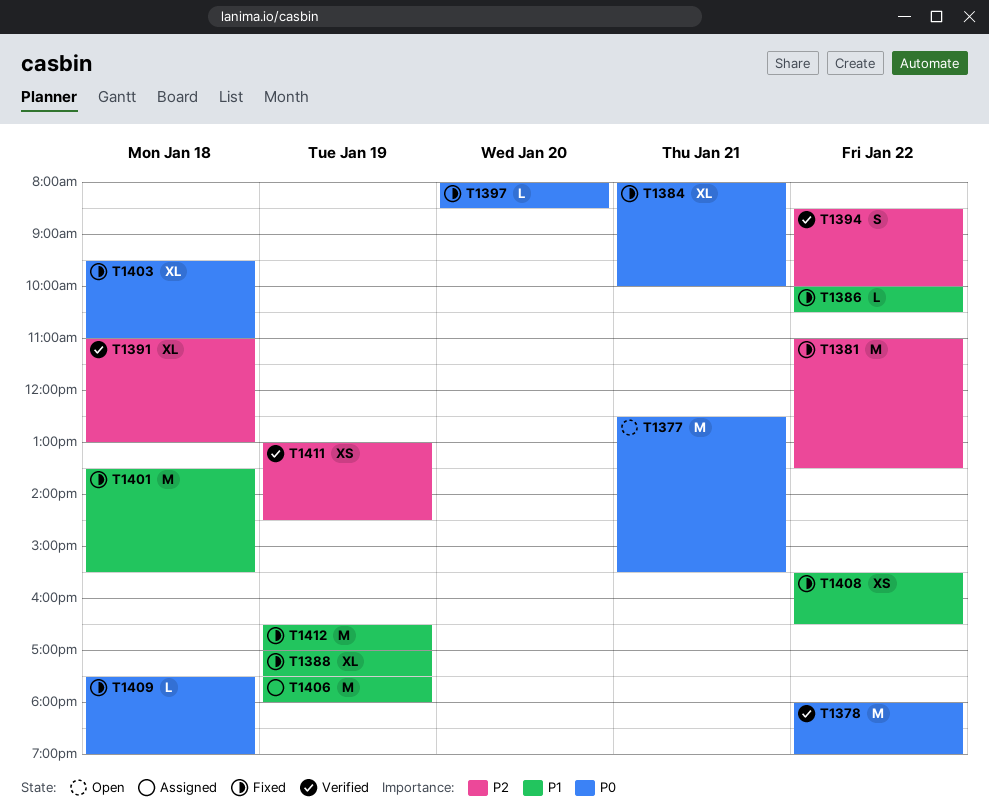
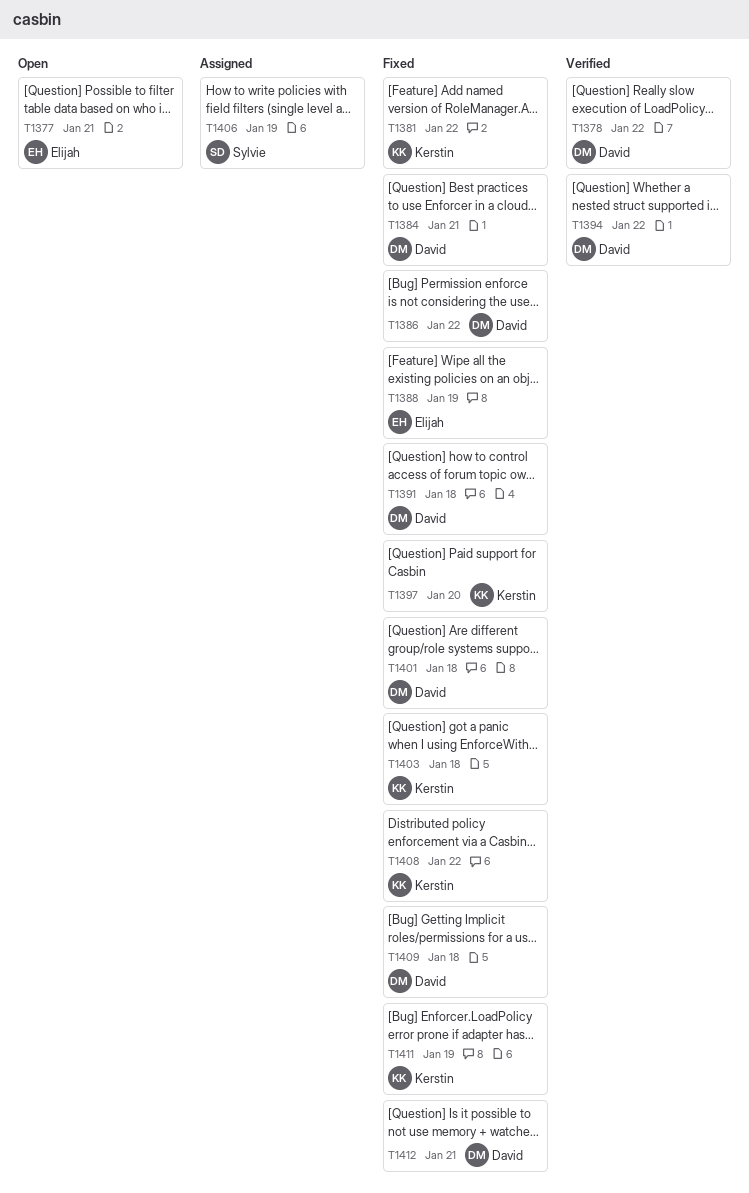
T1391, status: Verified -> Fixed
T1411, status: Verified -> Fixed
T1412, day: Jan 19 -> Jan 21

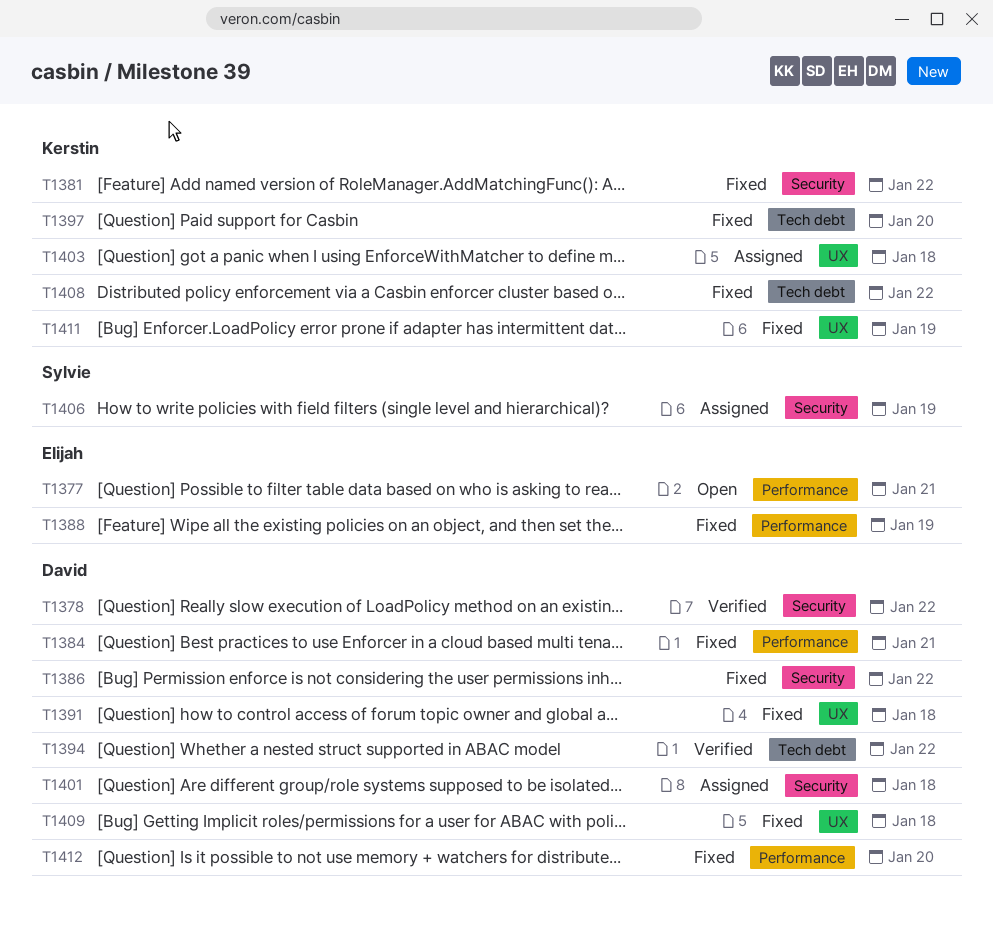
T1401, status: Fixed -> Assigned
T1403, status: Fixed -> Assigned
T1412, day: Jan 21 -> Jan 20

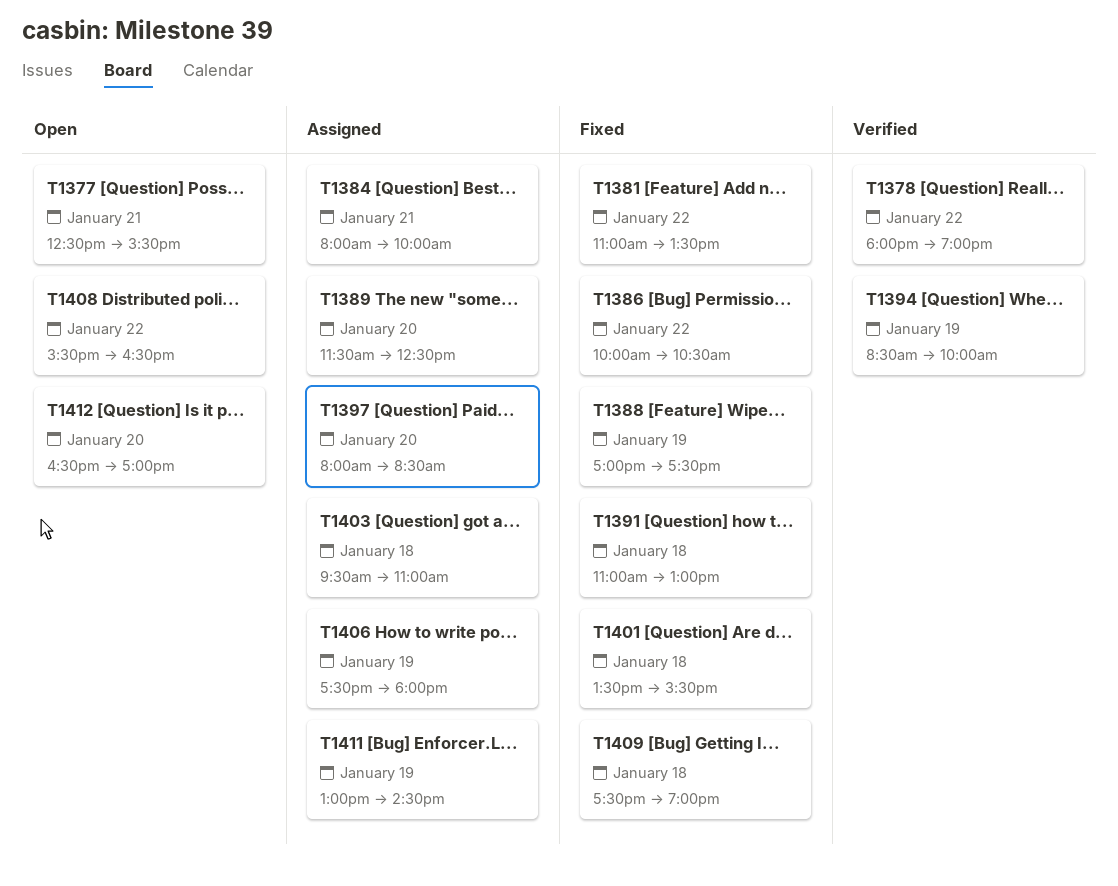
T1384, status: Fixed -> Assigned
T1389: none -> present
T1394, day: Jan 22 -> Jan 19
T1397, status: Fixed -> Assigned
T1401, status: Assigned -> Fixed
T1408, status: Fixed -> Open
T1411, status: Fixed -> Assigned
T1412, status: Fixed -> Open

